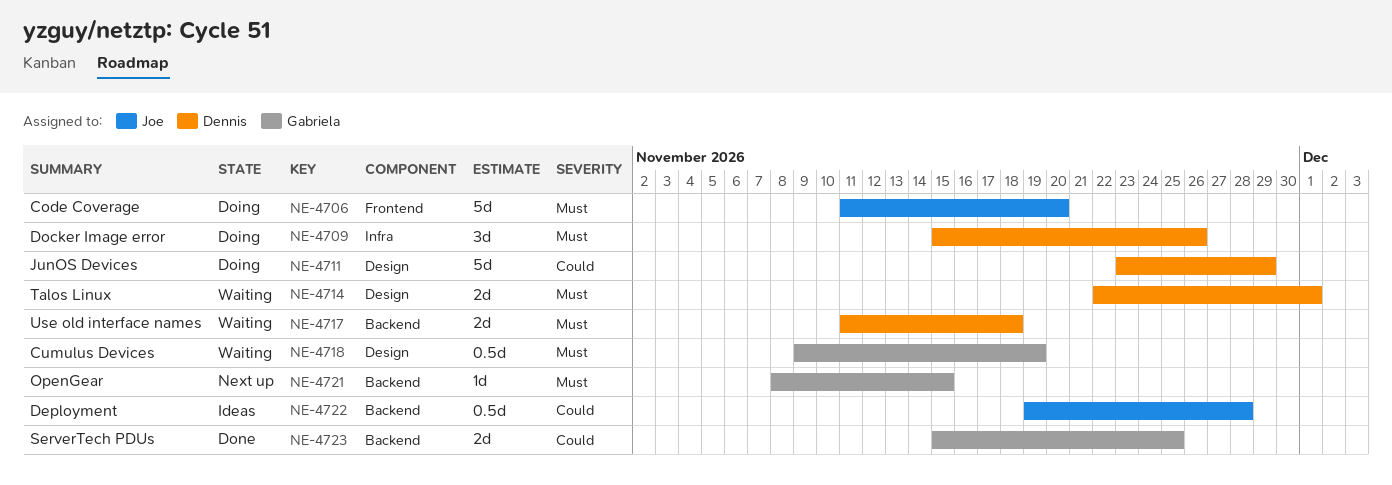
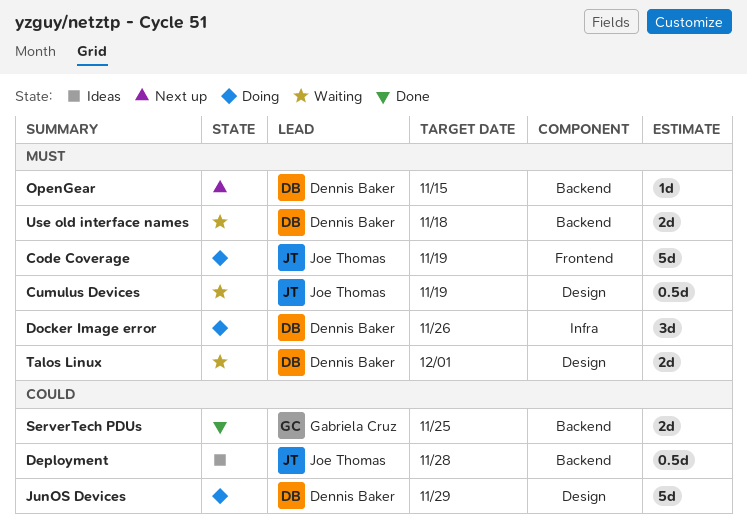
Code Coverage, due: Nov 20 -> Nov 19
Cumulus Devices, owner: Gabriela Cruz -> Joe Thomas
OpenGear, owner: Gabriela Cruz -> Dennis Baker

